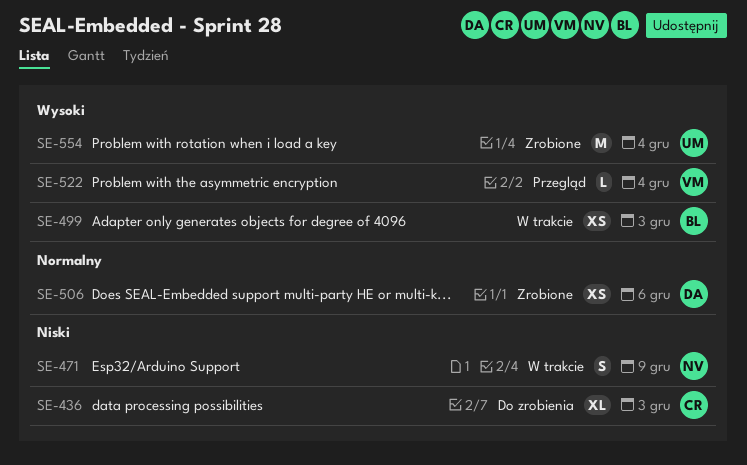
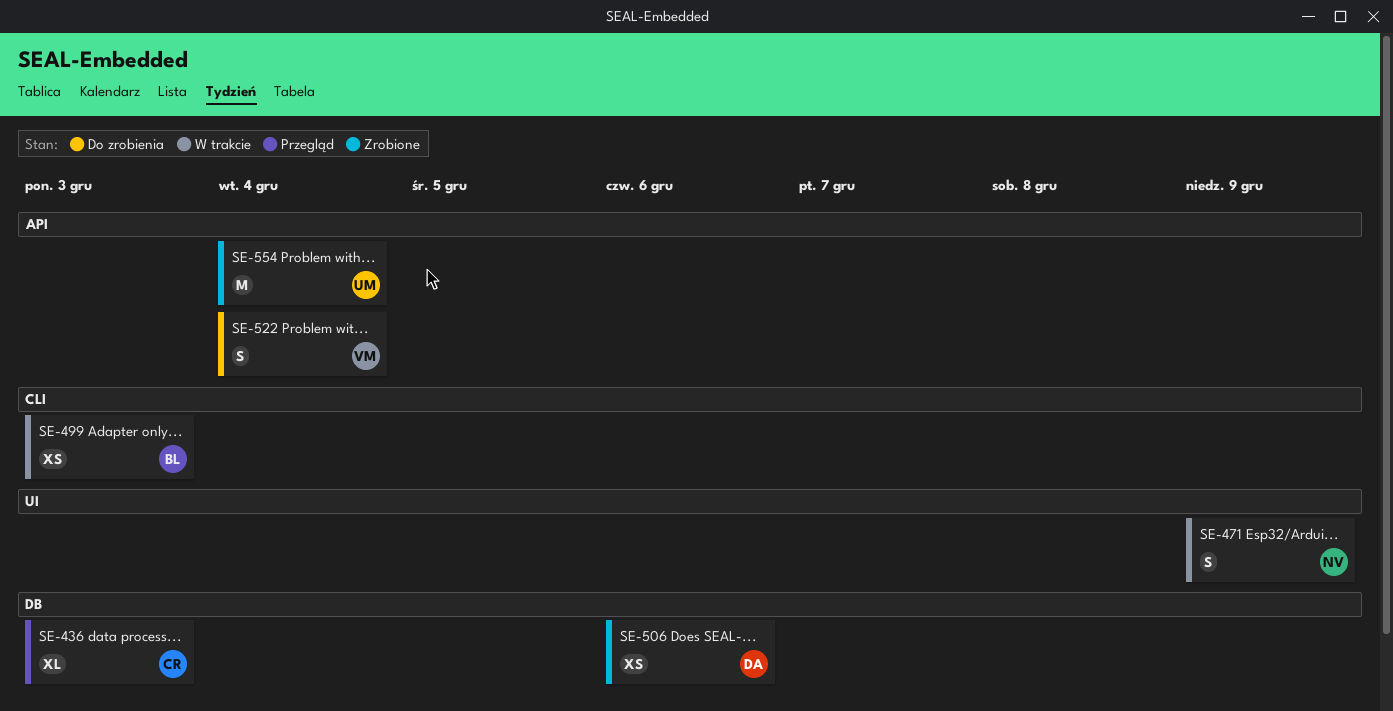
SE-436, status: Do zrobienia -> Przegląd
SE-522, status: Przegląd -> Do zrobienia
SE-522, estimate: L -> S

